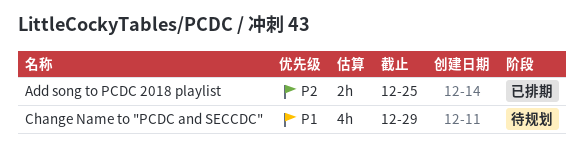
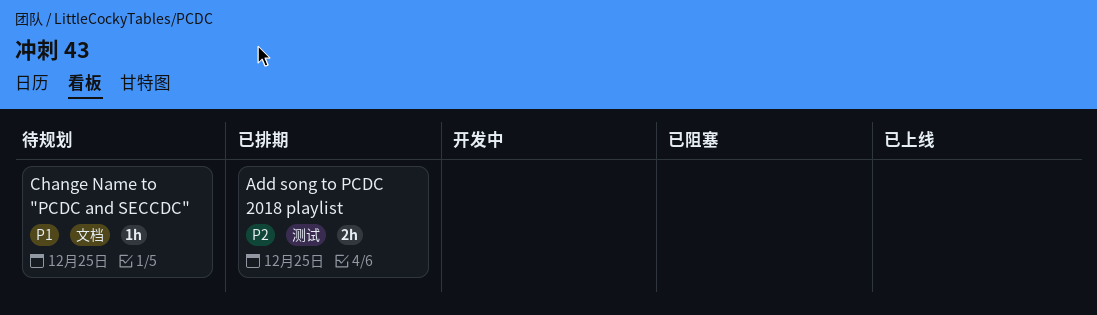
Change Name to "PCDC and SECCDC", estimate: 4h -> 1h
Change Name to "PCDC and SECCDC", due: Dec 29 -> Dec 25

